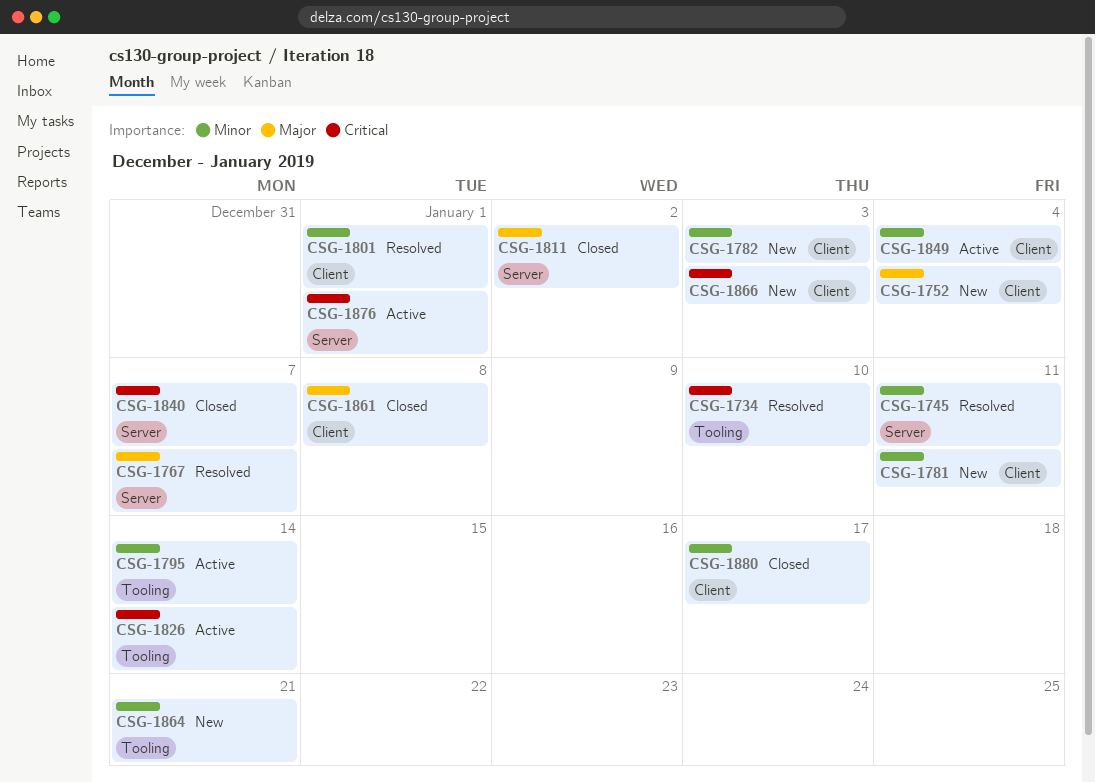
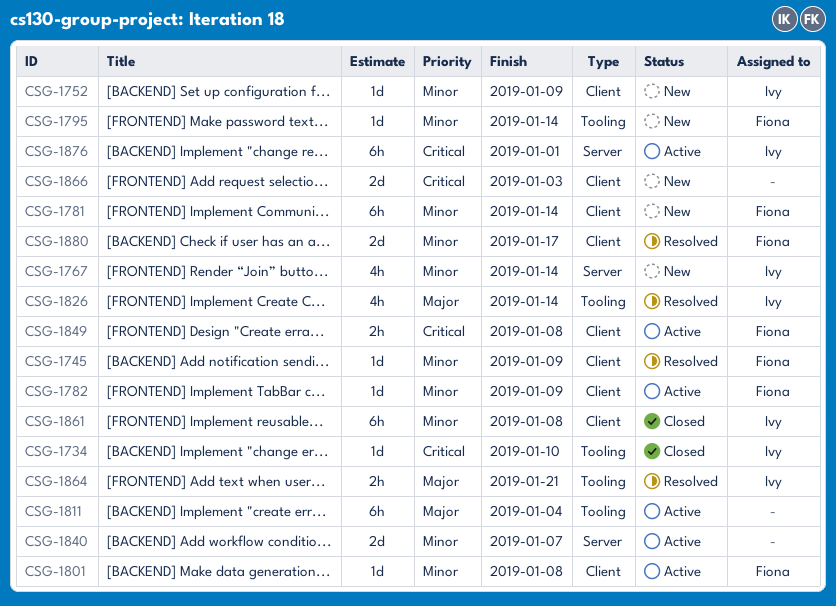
CSG-1734, status: Resolved -> Closed
CSG-1745, label: Server -> Client
CSG-1745, due: Jan 11 -> Jan 9
CSG-1752, priority: Major -> Minor
CSG-1752, due: Jan 4 -> Jan 9
CSG-1767, status: Resolved -> New
CSG-1767, priority: Major -> Minor
CSG-1767, due: Jan 7 -> Jan 14
CSG-1781, due: Jan 11 -> Jan 14
CSG-1782, status: New -> Active
CSG-1782, due: Jan 3 -> Jan 9
CSG-1795, status: Active -> New
CSG-1801, status: Resolved -> Active
CSG-1801, due: Jan 1 -> Jan 8
CSG-1811, status: Closed -> Active
CSG-1811, label: Server -> Tooling
CSG-1811, due: Jan 2 -> Jan 4
CSG-1826, status: Active -> Resolved
CSG-1826, priority: Critical -> Major
CSG-1840, status: Closed -> Active
CSG-1840, priority: Critical -> Minor
CSG-1849, priority: Minor -> Critical
CSG-1849, due: Jan 4 -> Jan 8
CSG-1861, priority: Major -> Minor
CSG-1864, status: New -> Resolved
CSG-1864, priority: Minor -> Major
CSG-1880, status: Closed -> Resolved

